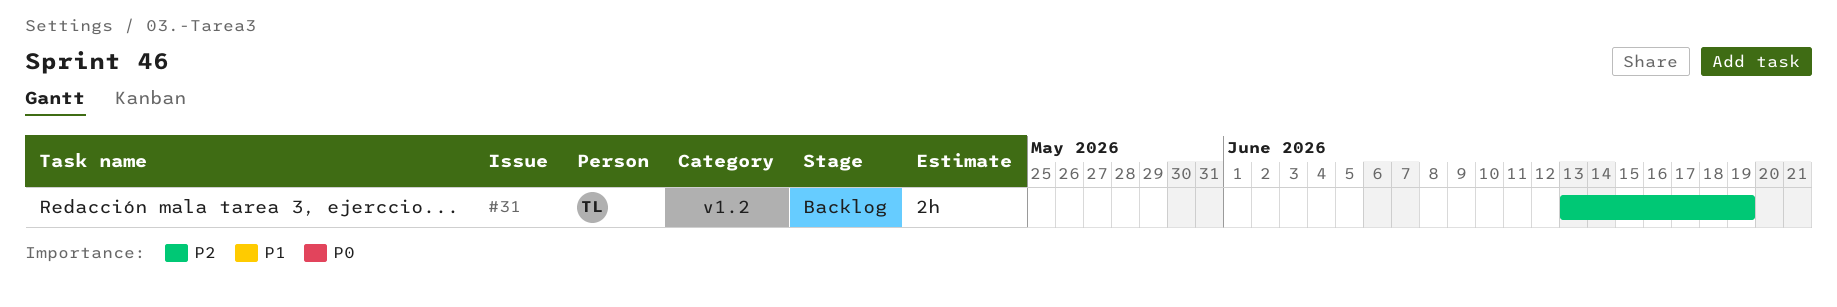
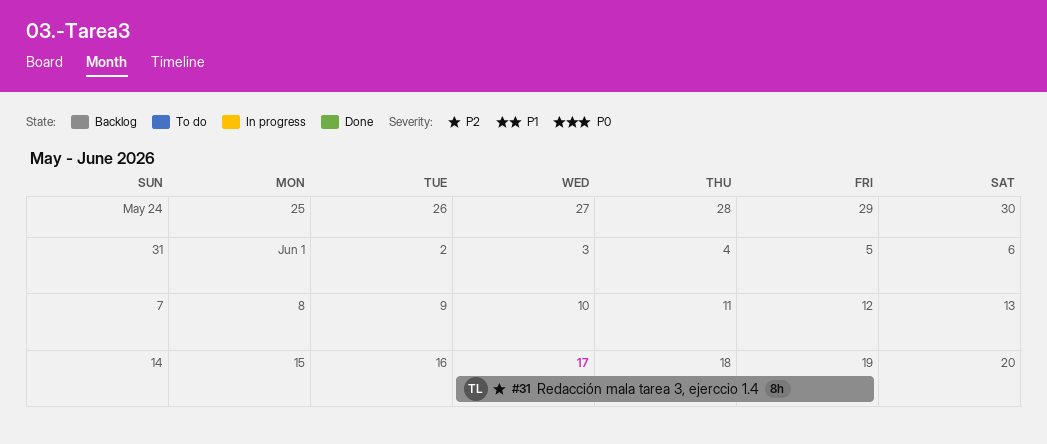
#31, estimate: 2h -> 8h
#31, start: Jun 13 -> Jun 17

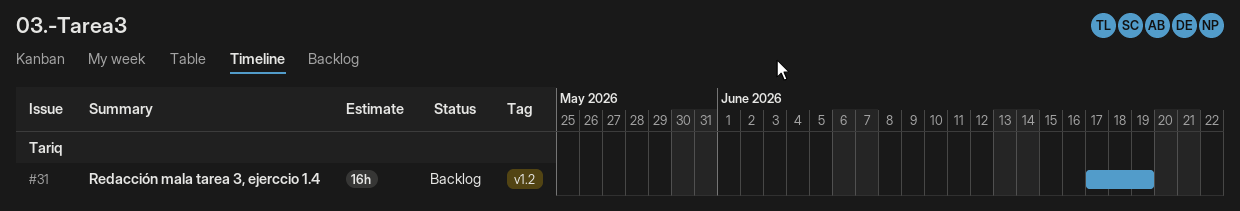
#31, estimate: 8h -> 16h

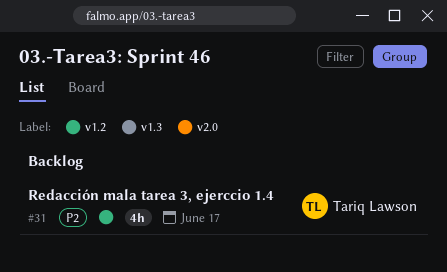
#31, estimate: 16h -> 4h
#31, due: Jun 19 -> Jun 17

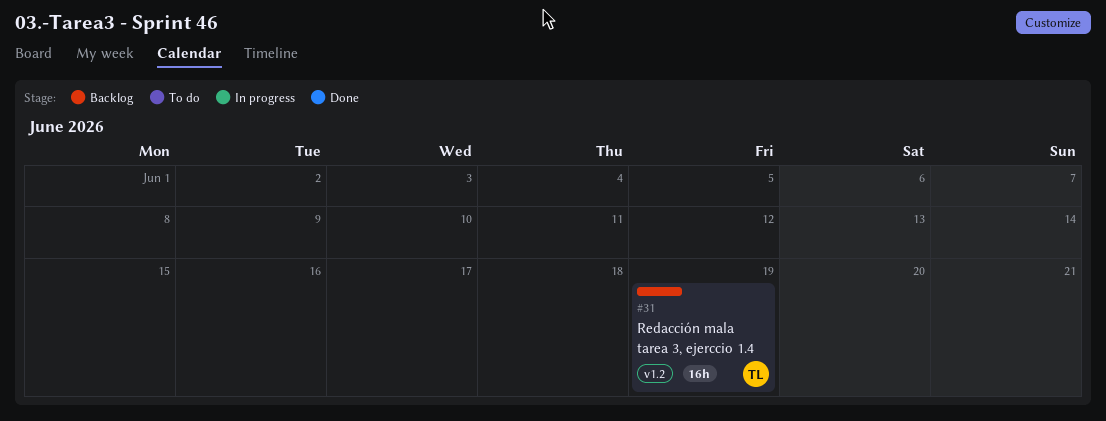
#31, estimate: 4h -> 16h
#31, due: Jun 17 -> Jun 19

